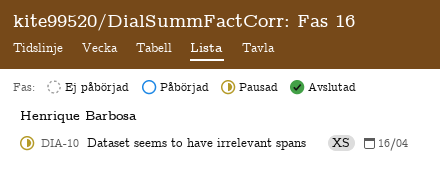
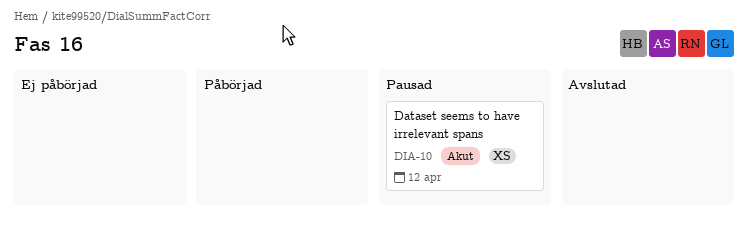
DIA-10, due: Apr 16 -> Apr 12

